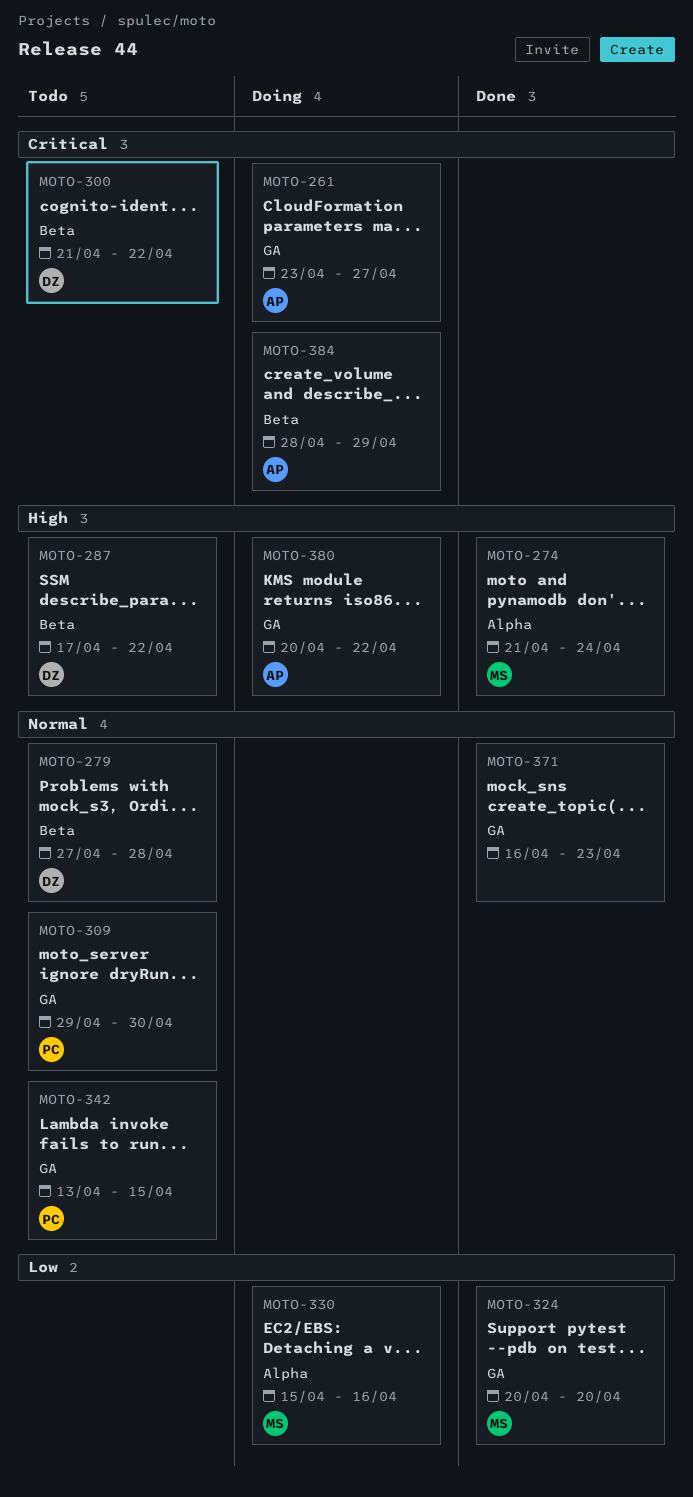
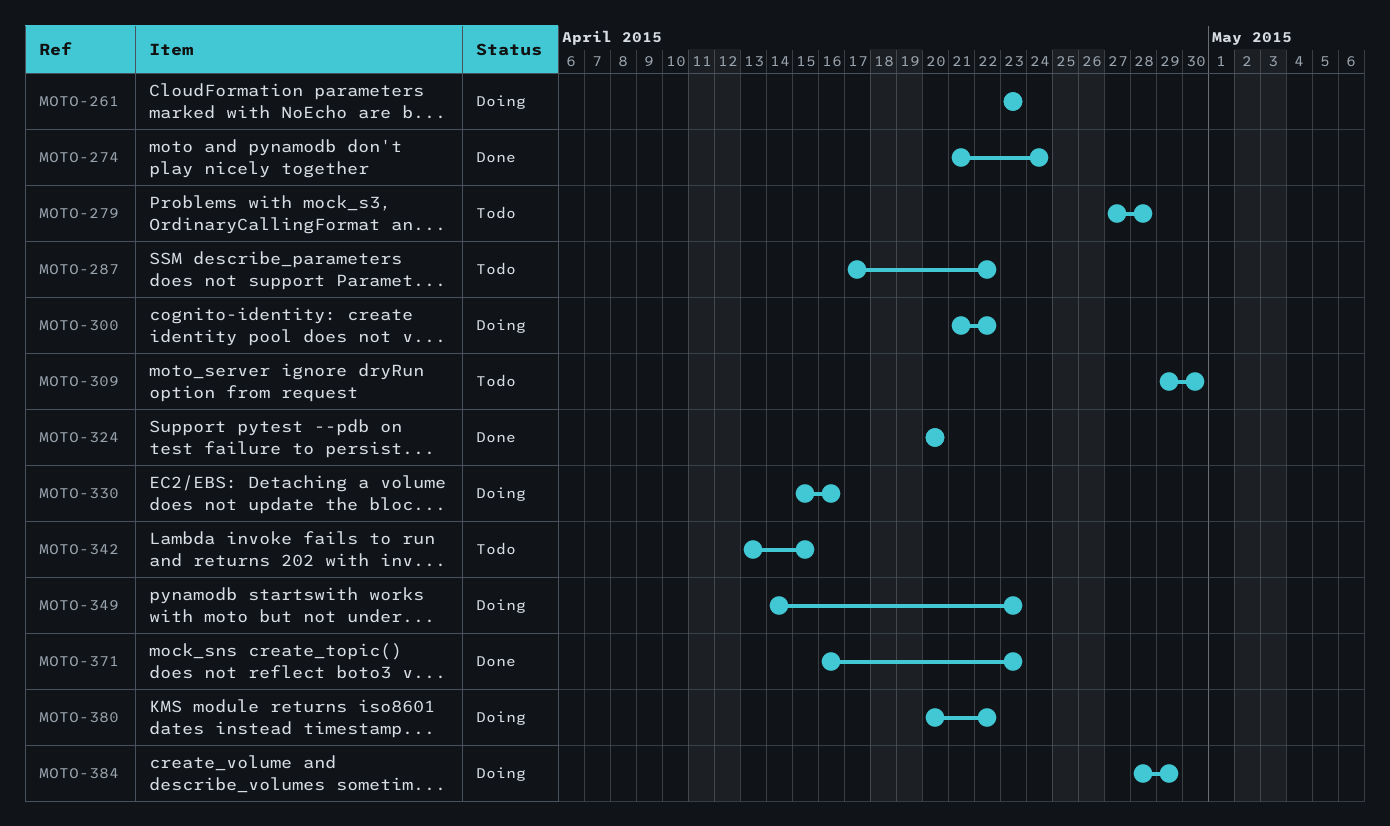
MOTO-261, due: Apr 27 -> Apr 23
MOTO-300, status: Todo -> Doing
MOTO-349: none -> present

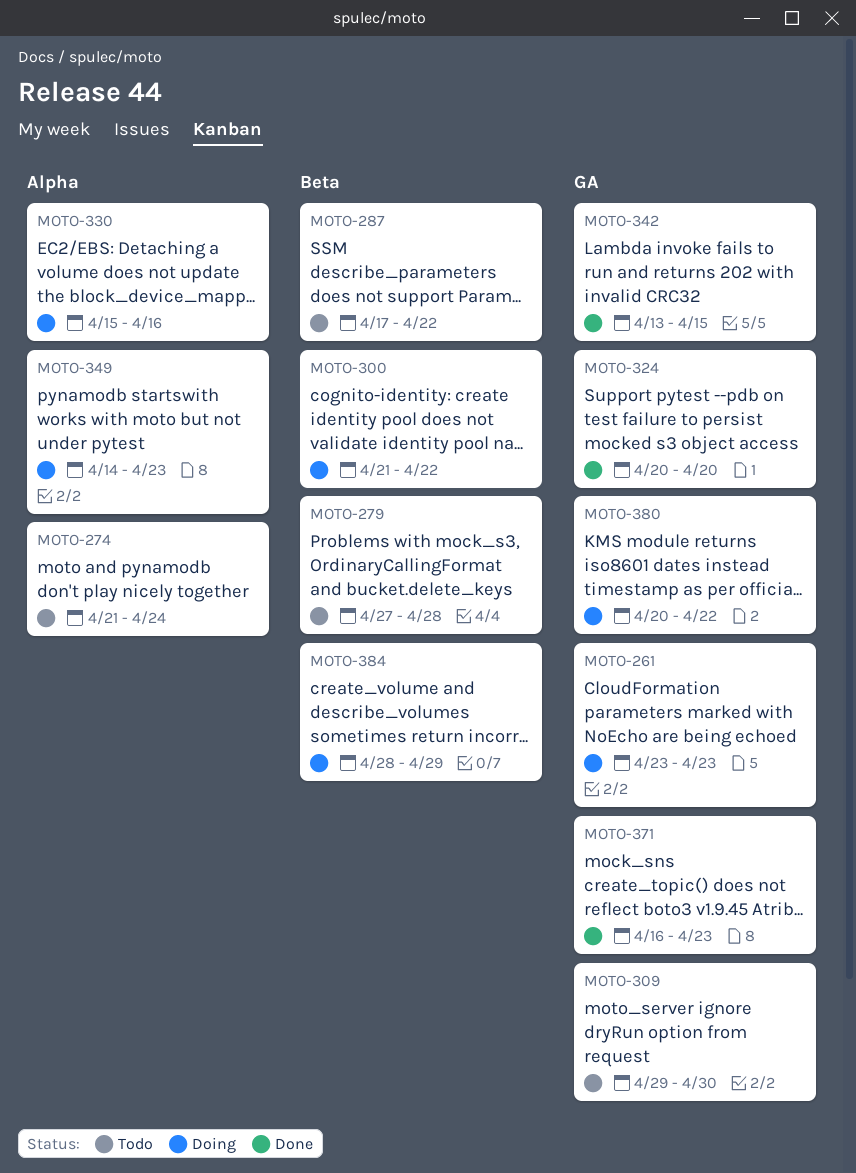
MOTO-274, status: Done -> Todo
MOTO-342, status: Todo -> Done

